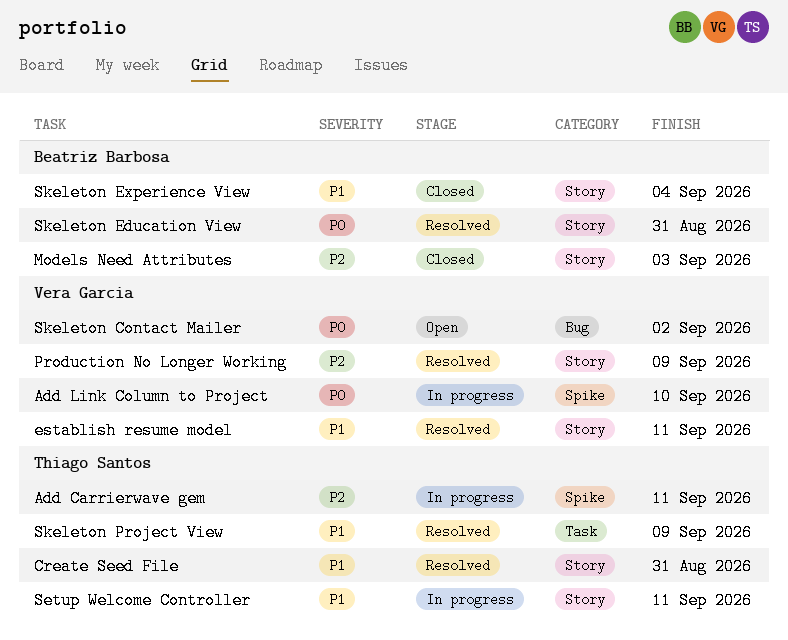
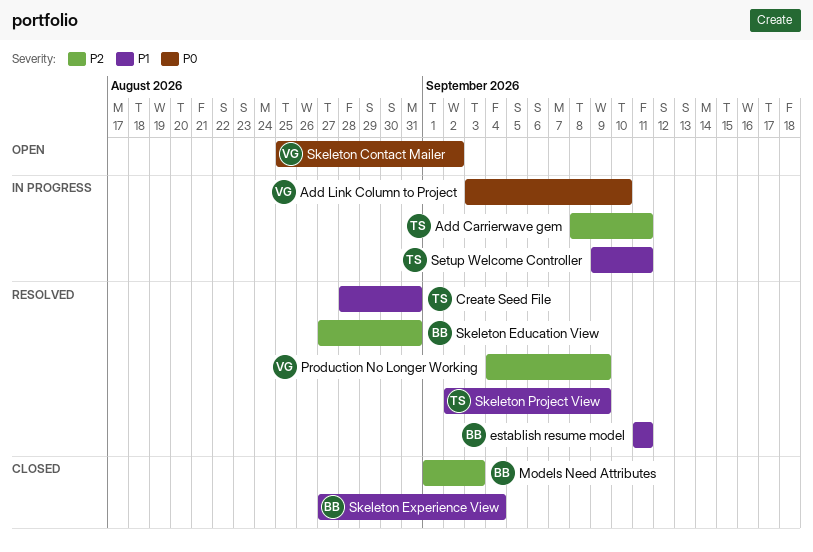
establish resume model, owner: Vera Garcia -> Beatriz Barbosa
Skeleton Education View, priority: P0 -> P2

